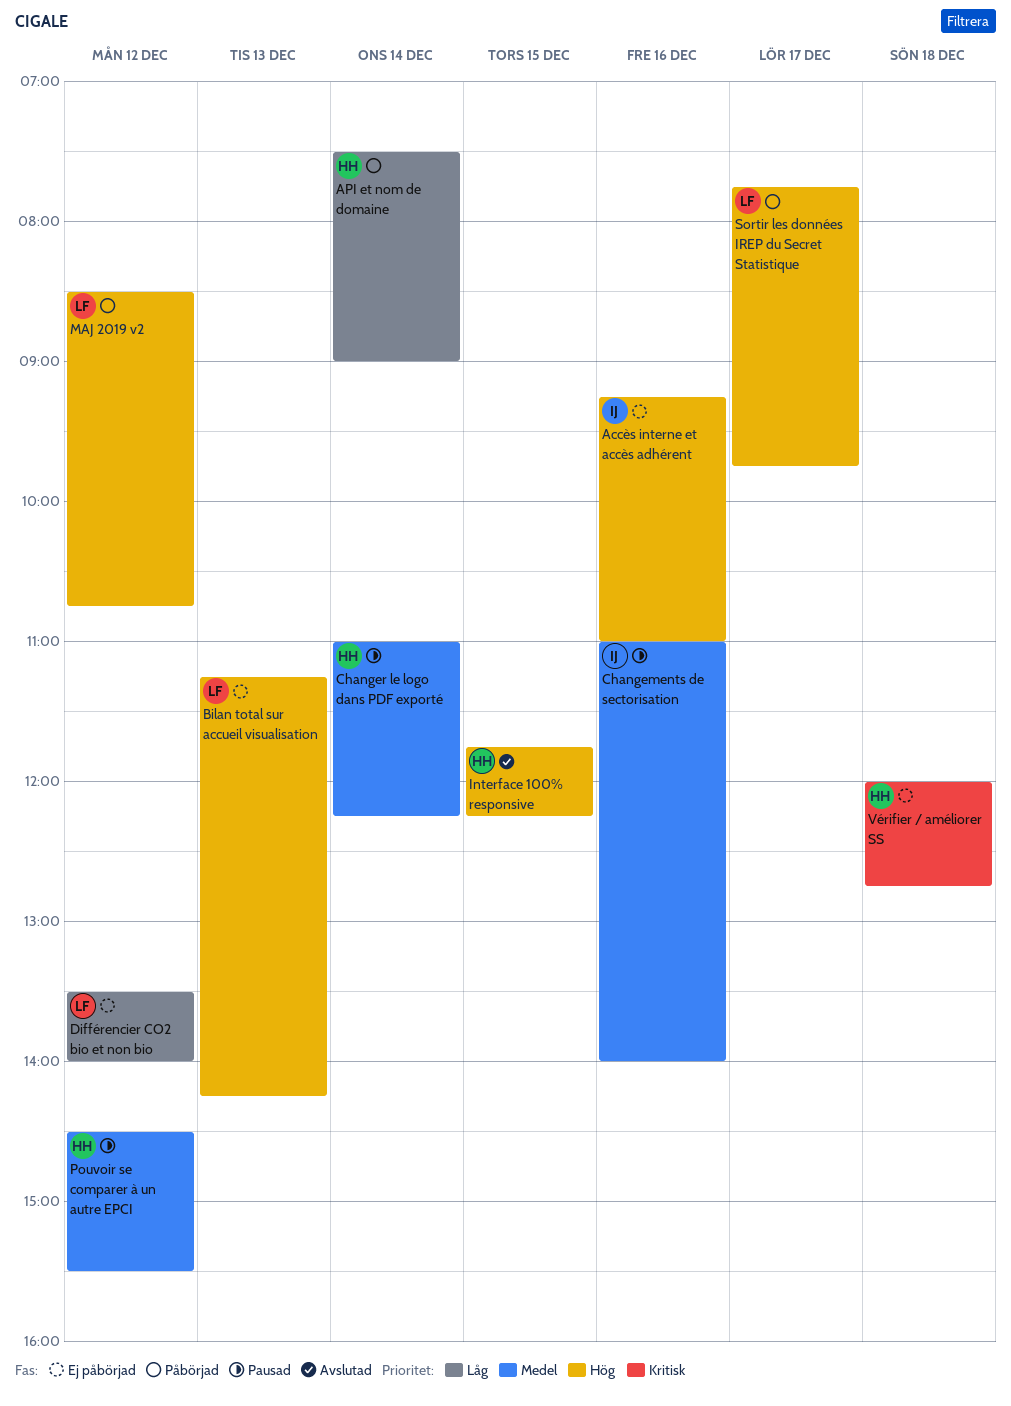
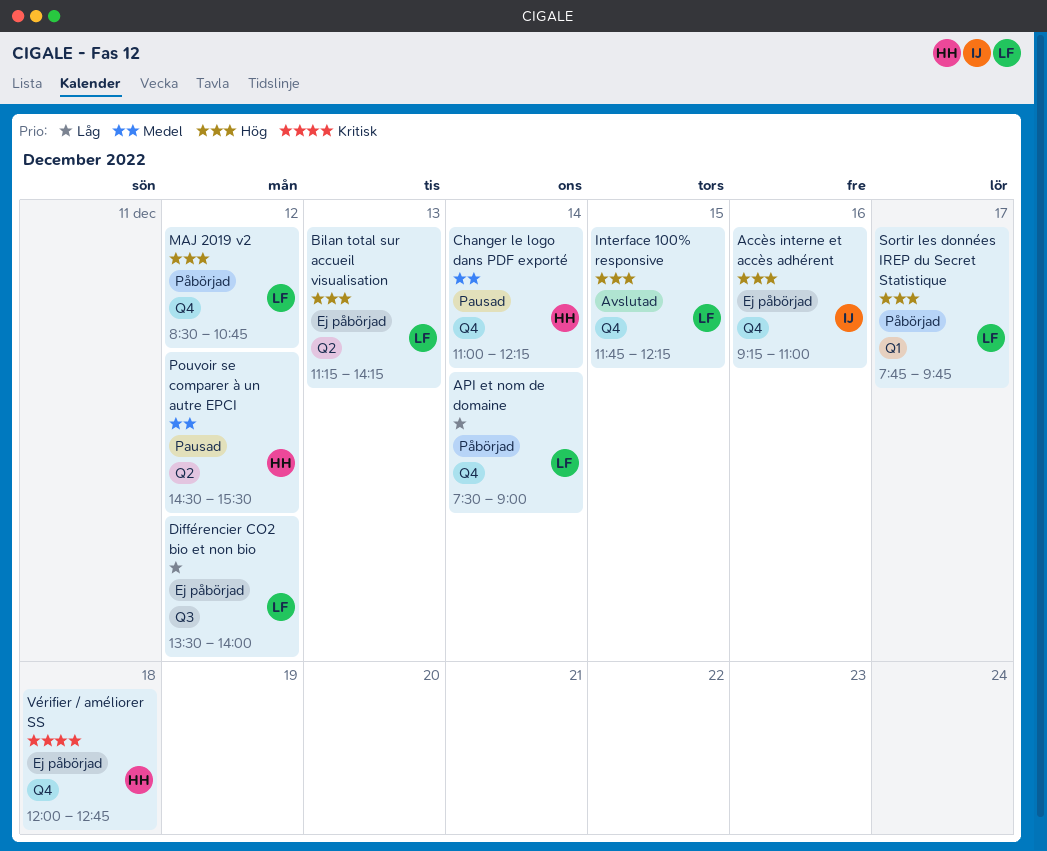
API et nom de domaine, owner: HH -> LF
Changements de sectorisation: present -> none
Interface 100% responsive, owner: HH -> LF

